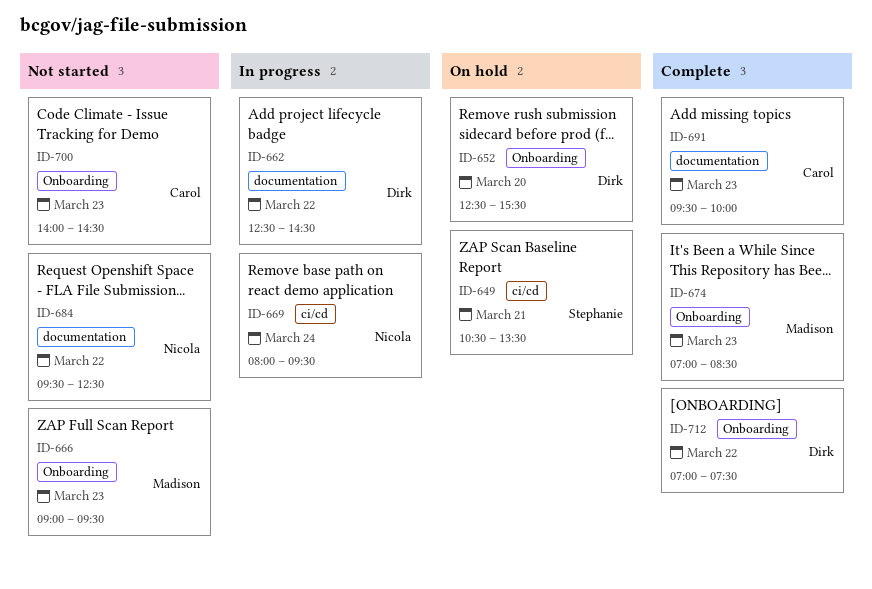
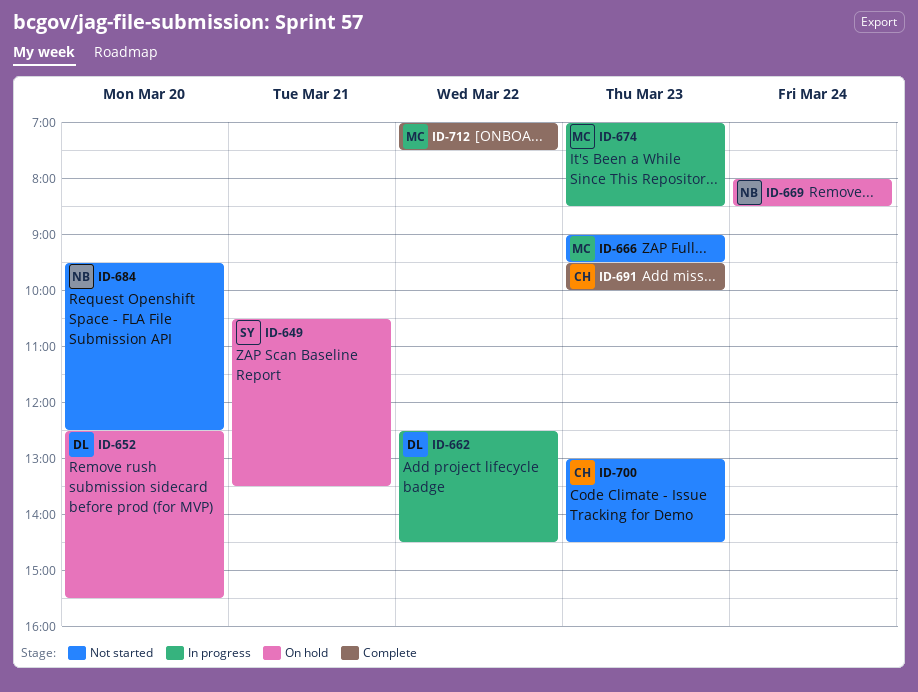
ID-669, status: In progress -> On hold
ID-669, ends: 09:30 -> 08:30
ID-674, status: Complete -> In progress
ID-684, day: Mar 22 -> Mar 20
ID-700, begins: 14:00 -> 13:00
ID-712, owner: Dirk -> Madison

